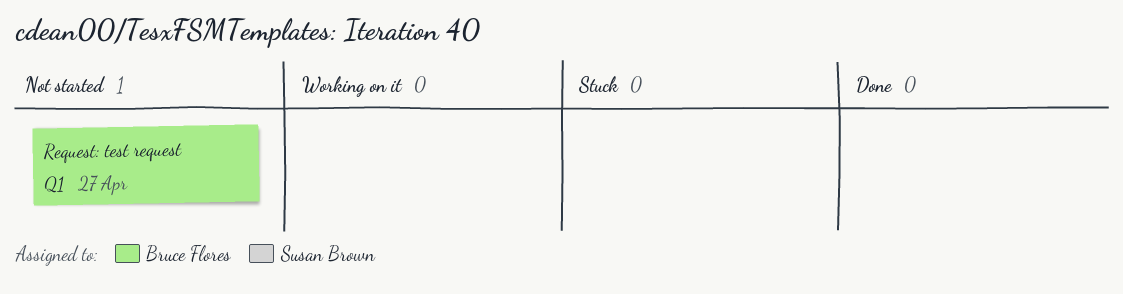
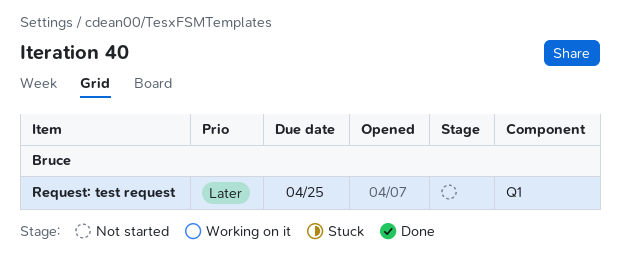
Request: test request, due: Apr 27 -> Apr 25

